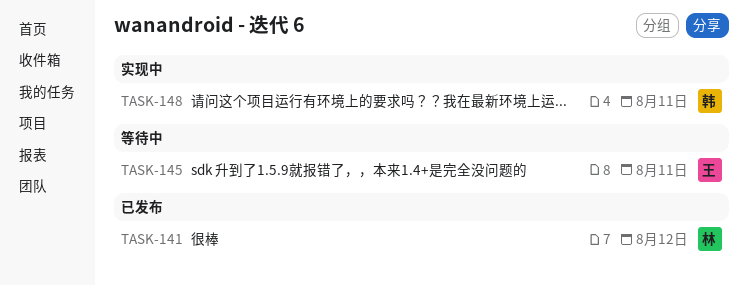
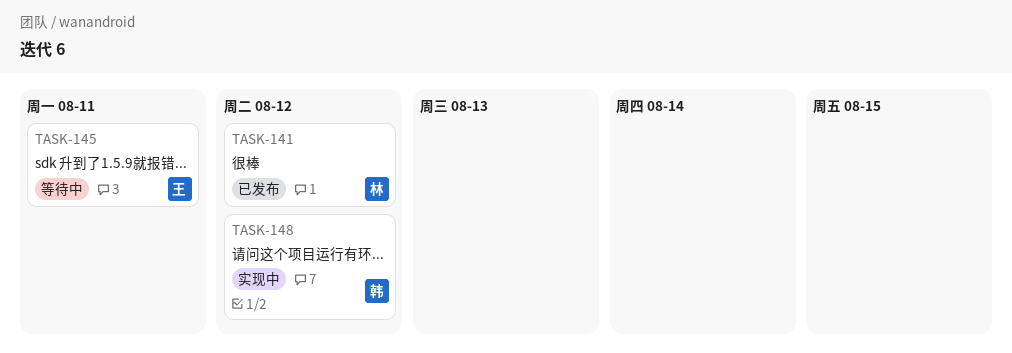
TASK-148, due: Aug 11 -> Aug 12

